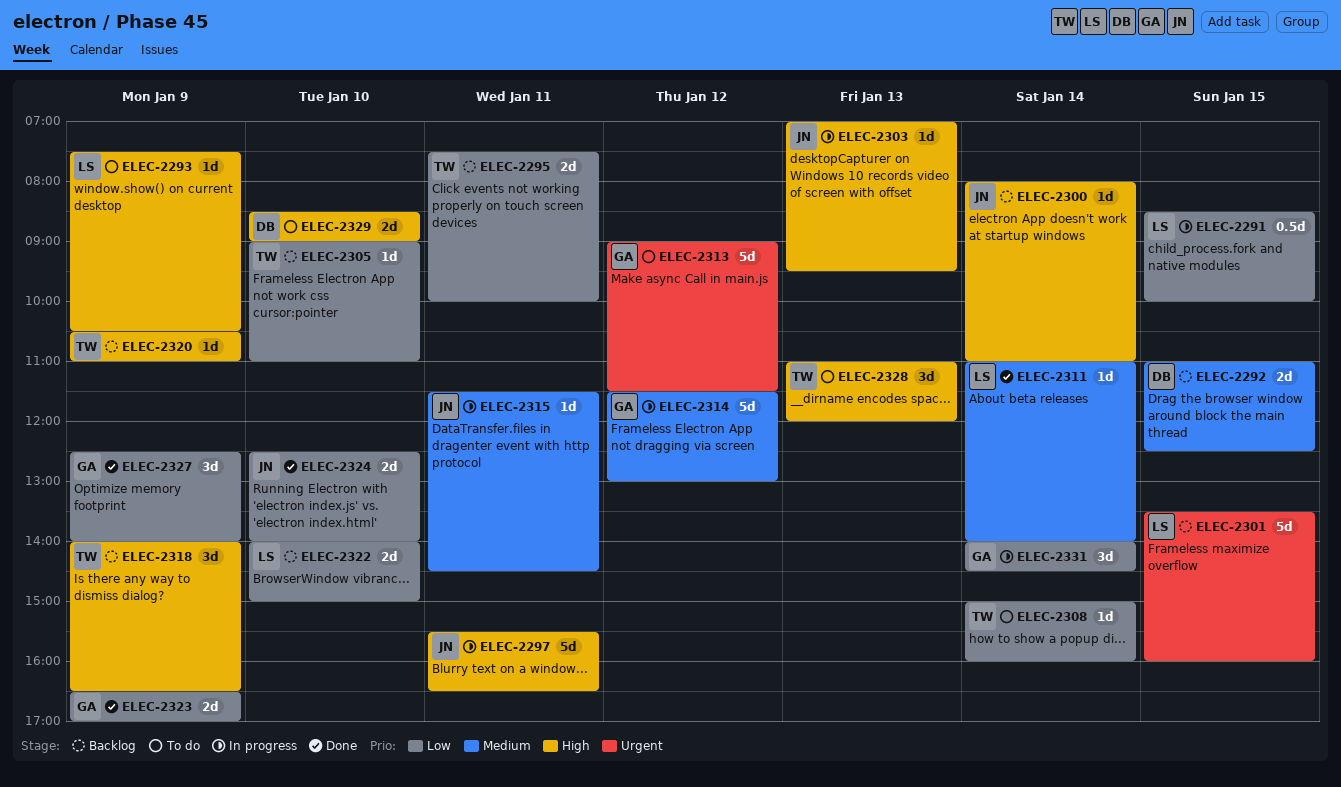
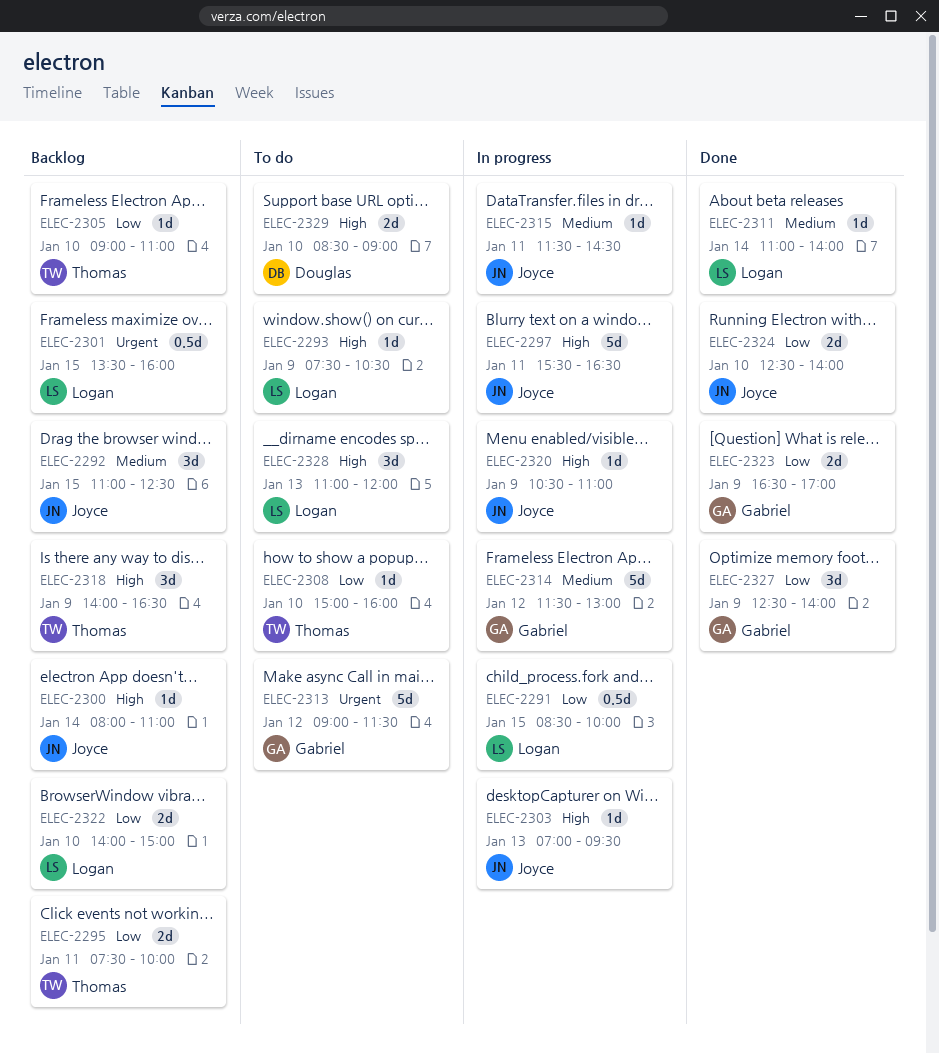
ELEC-2292, owner: Douglas -> Joyce
ELEC-2292, estimate: 2d -> 3d
ELEC-2301, estimate: 5d -> 0.5d
ELEC-2308, day: Jan 14 -> Jan 10
ELEC-2320, status: Backlog -> In progress
ELEC-2320, owner: Thomas -> Joyce
ELEC-2328, owner: Thomas -> Logan
ELEC-2331: present -> none

